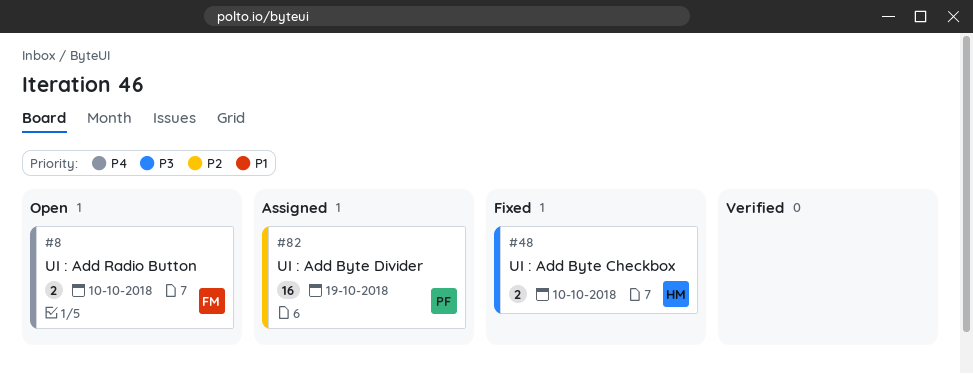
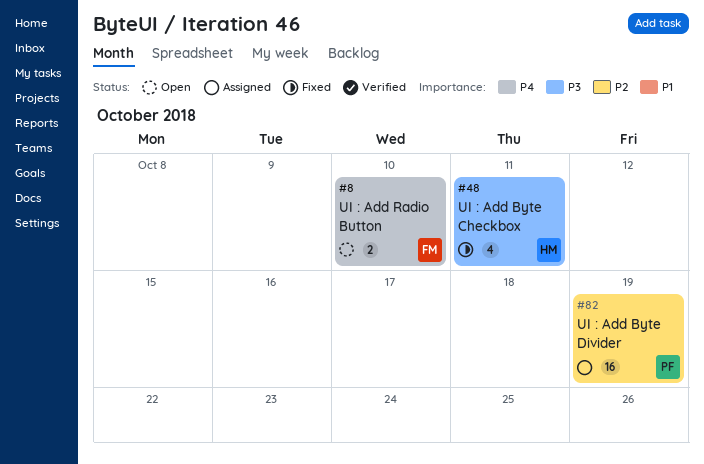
#48, estimate: 2 -> 4
#48, due: Oct 10 -> Oct 11

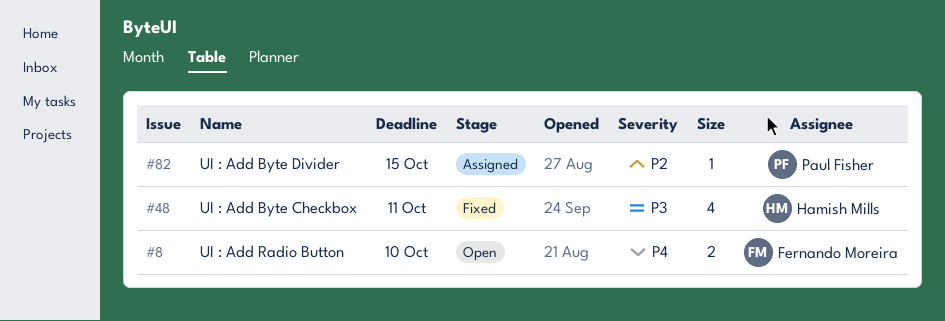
#82, estimate: 16 -> 1
#82, due: Oct 19 -> Oct 15

